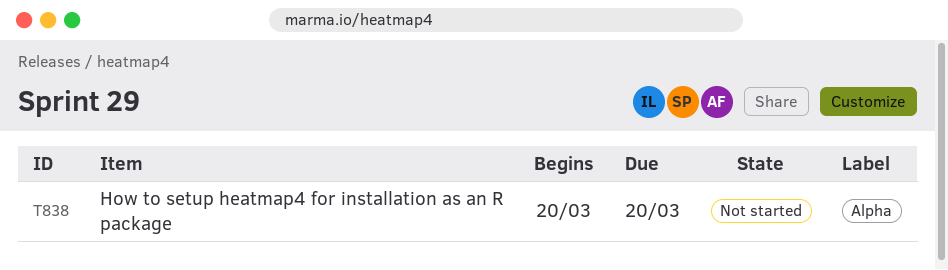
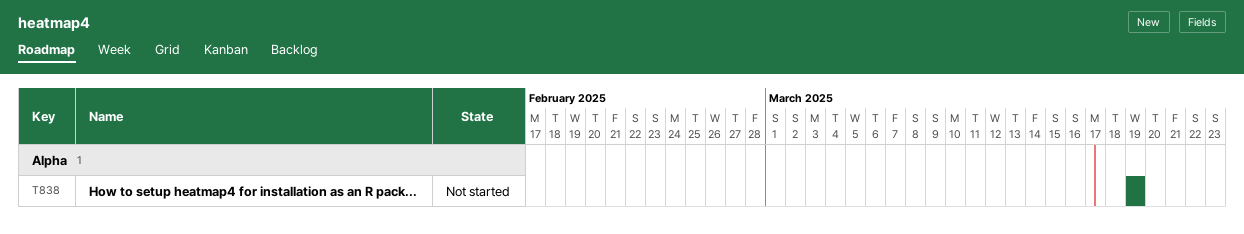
T838, start: Mar 20 -> Mar 19
T838, due: Mar 20 -> Mar 19

